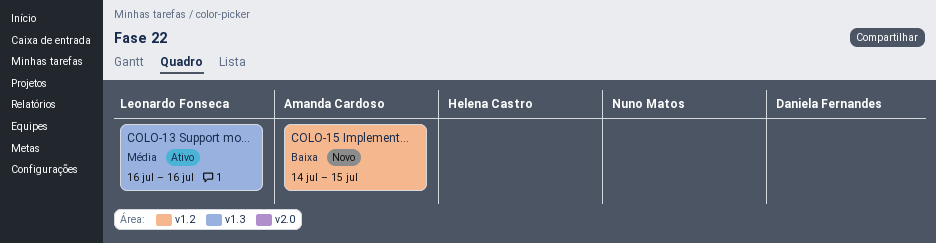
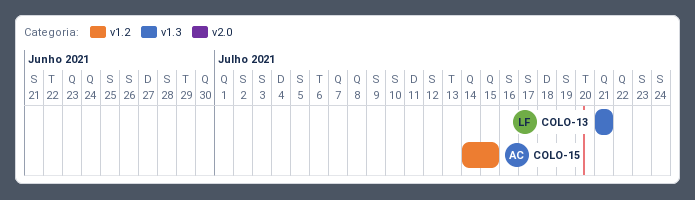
COLO-13, start: Jul 16 -> Jul 21
COLO-13, due: Jul 16 -> Jul 21

